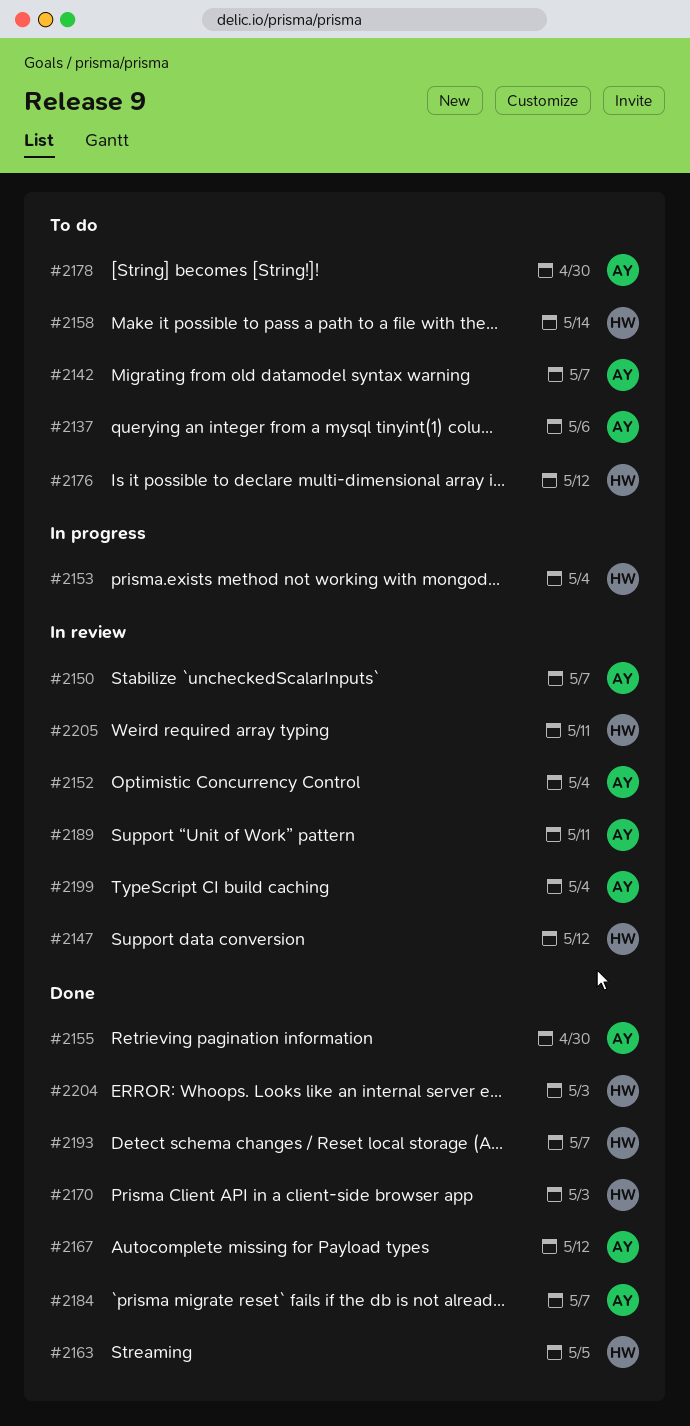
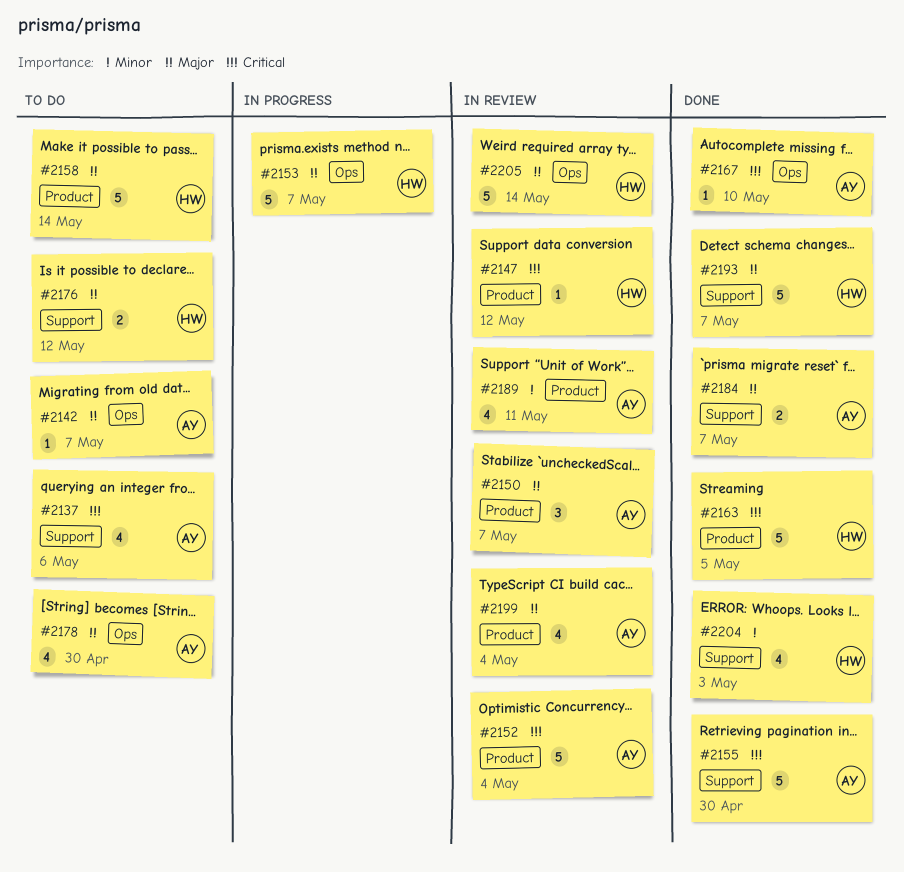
#2153, due: May 4 -> May 7
#2167, due: May 12 -> May 10
#2170: present -> none
#2205, due: May 11 -> May 14

